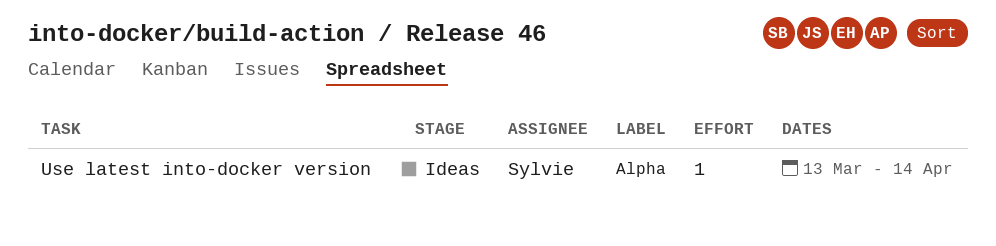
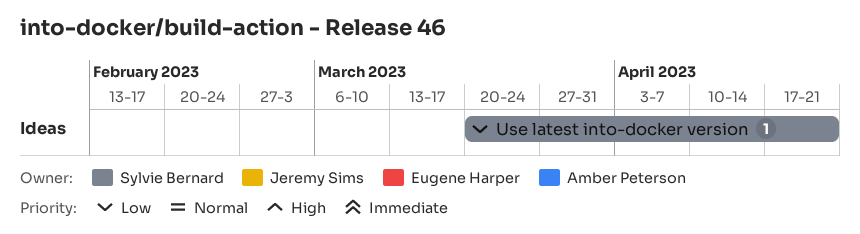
Use latest into-docker version, start: Mar 13 -> Mar 20
Use latest into-docker version, due: Apr 14 -> Apr 21

